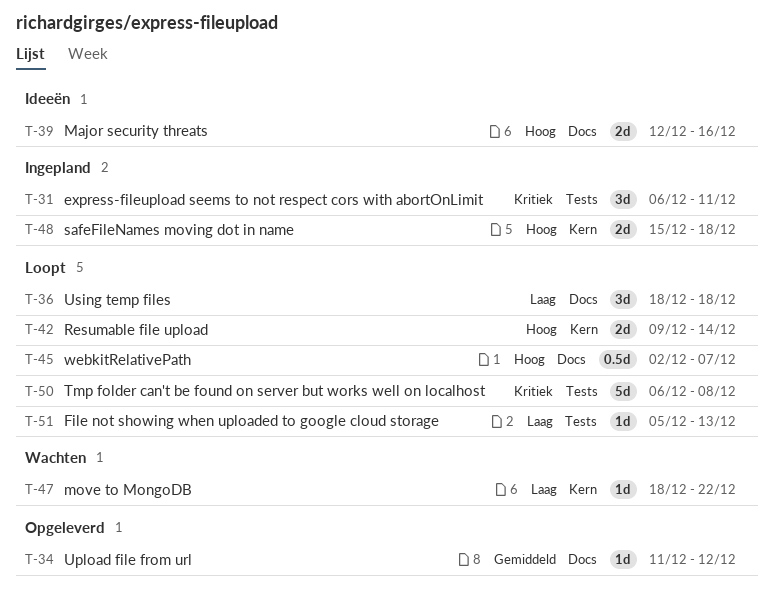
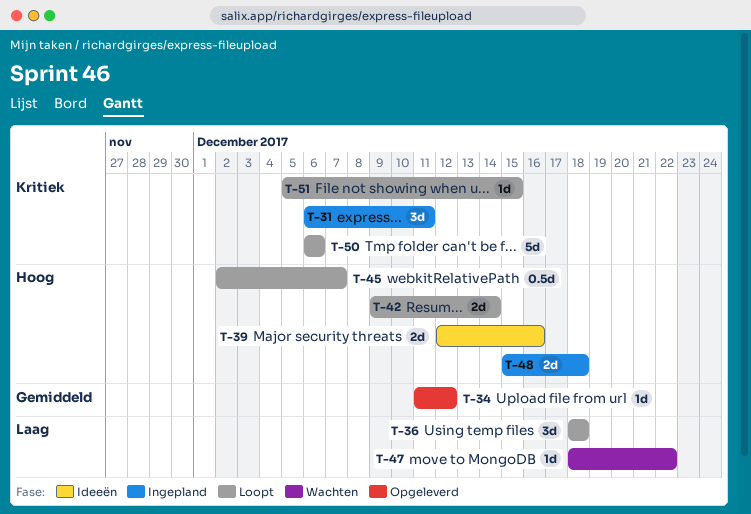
T-50, due: Dec 8 -> Dec 6
T-51, priority: Laag -> Kritiek
T-51, due: Dec 13 -> Dec 15

